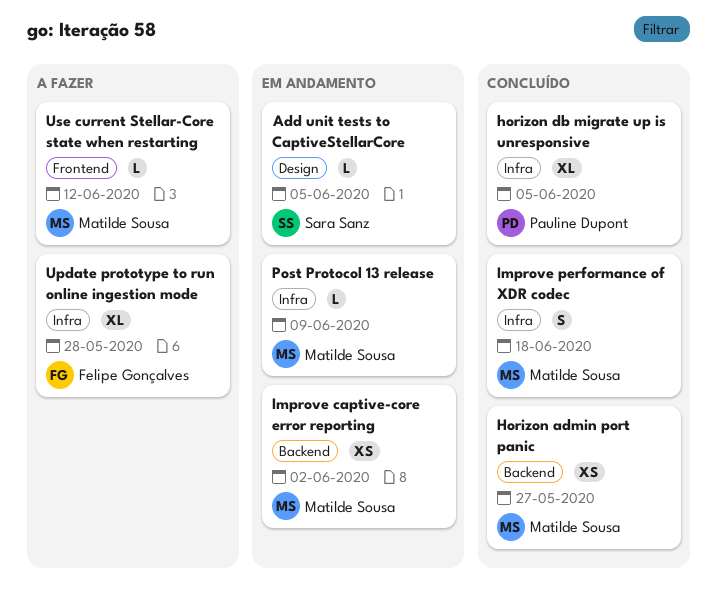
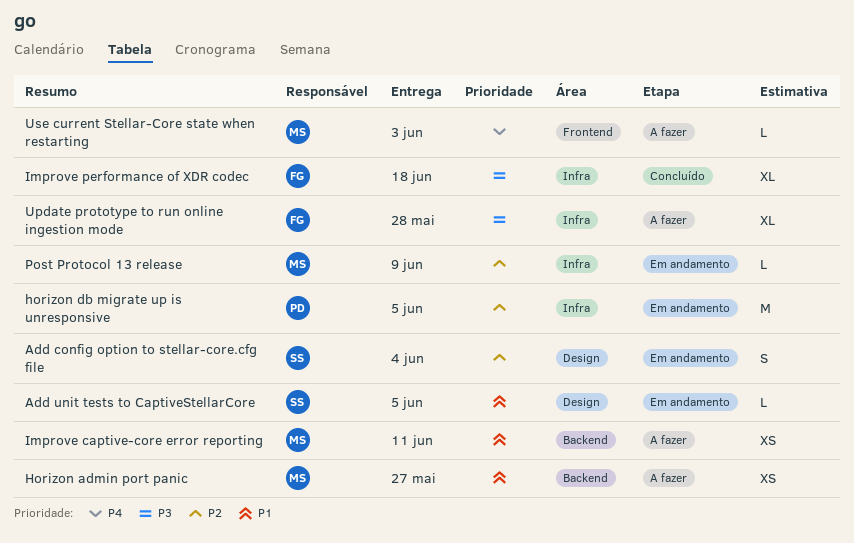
Add config option to stellar-core.cfg file: none -> present
Horizon admin port panic, status: Concluído -> A fazer
horizon db migrate up is unresponsive, status: Concluído -> Em andamento
horizon db migrate up is unresponsive, estimate: XL -> M
Improve captive-core error reporting, status: Em andamento -> A fazer
Improve captive-core error reporting, due: Jun 2 -> Jun 11
Improve performance of XDR codec, owner: Matilde Sousa -> Felipe Gonçalves
Improve performance of XDR codec, estimate: S -> XL
Use current Stellar-Core state when restarting, due: Jun 12 -> Jun 3

